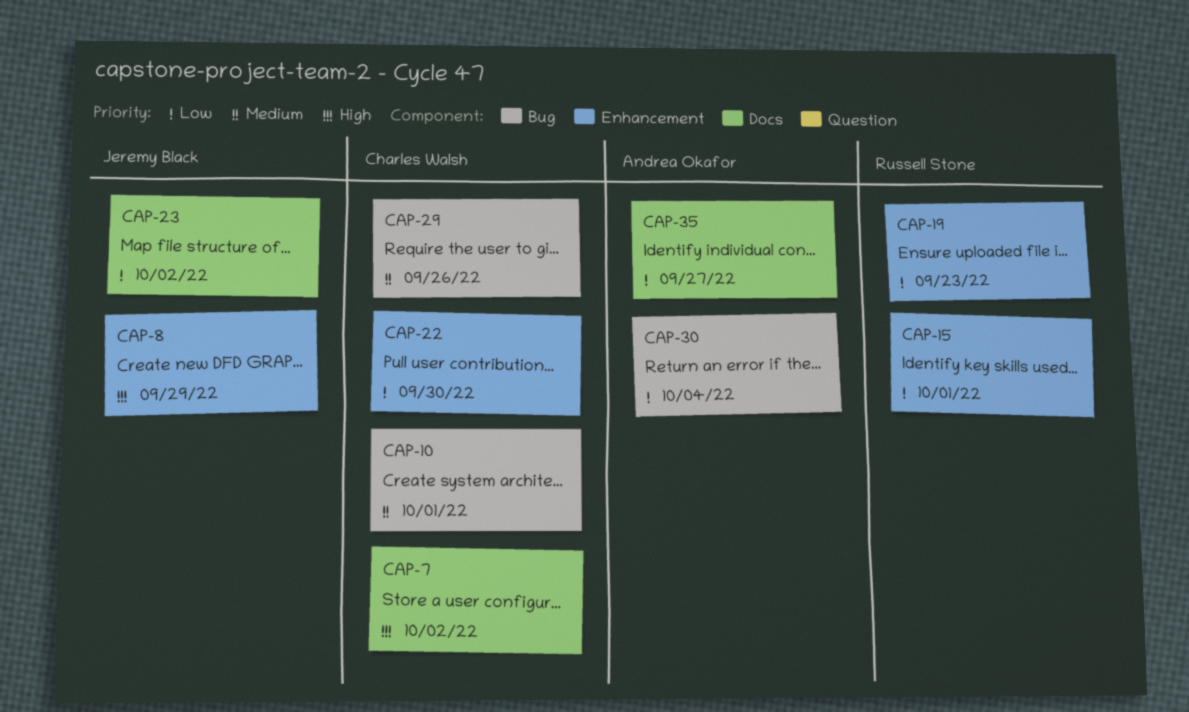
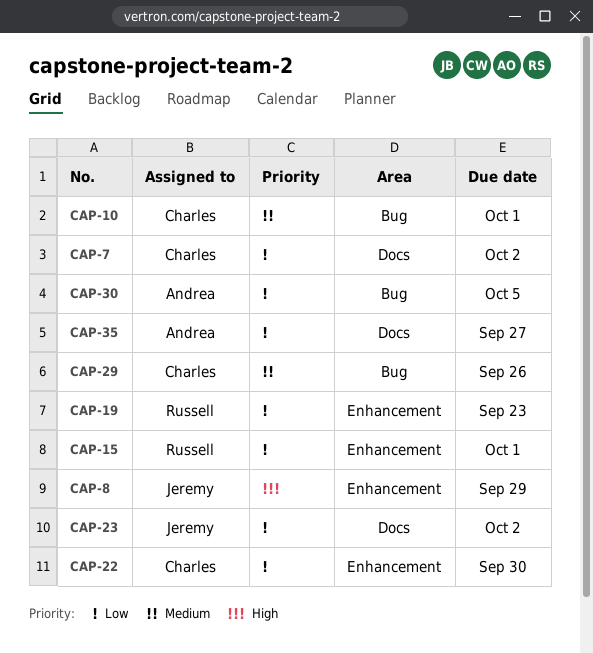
CAP-7, priority: High -> Low
CAP-30, due: Oct 4 -> Oct 5

